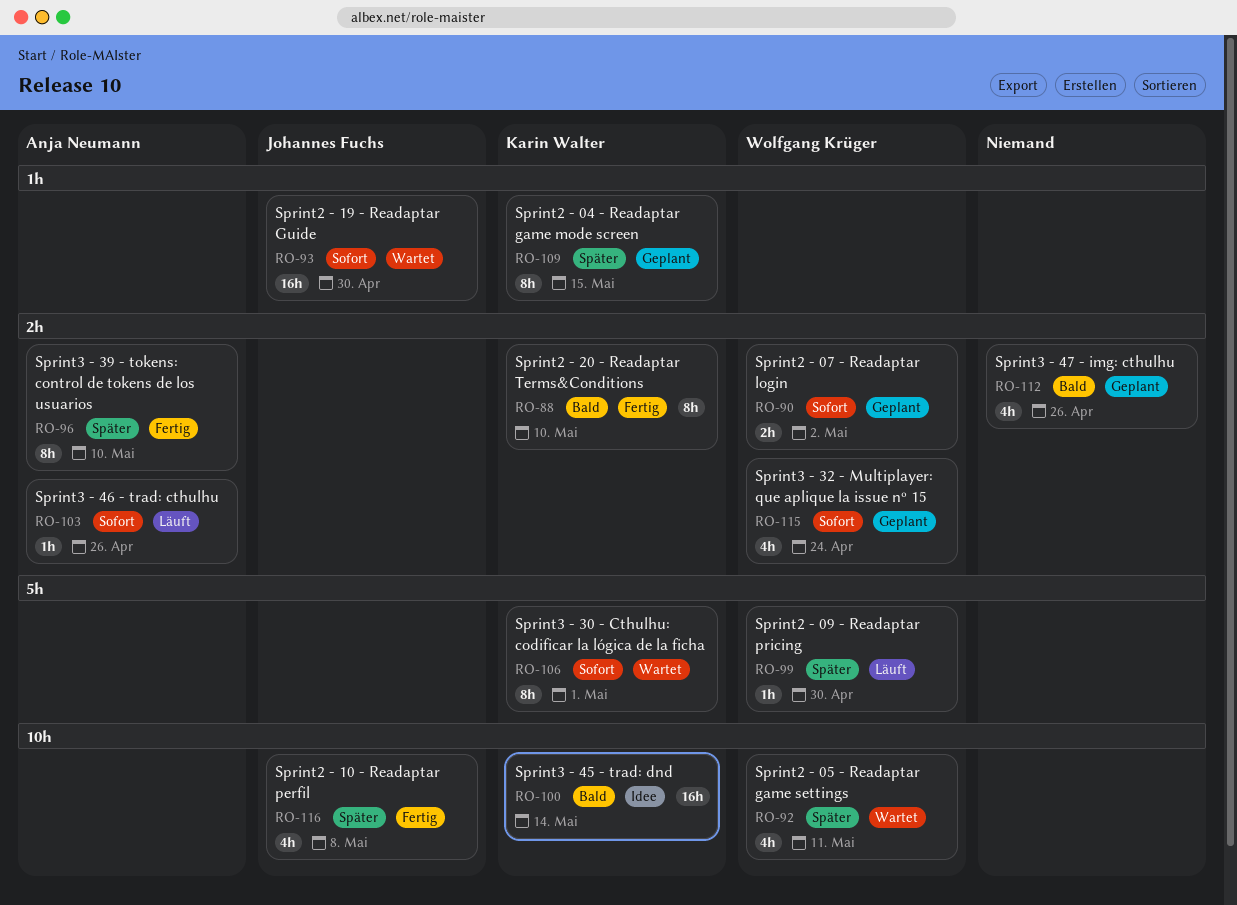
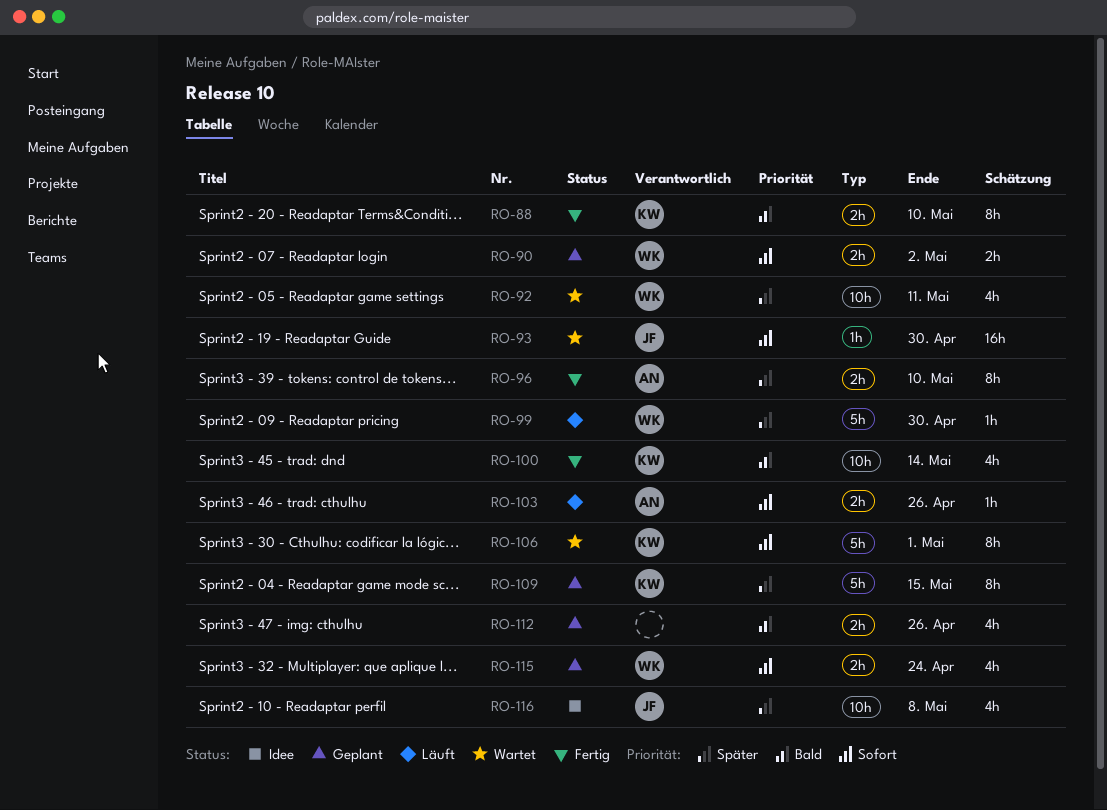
RO-100, status: Idee -> Fertig
RO-100, estimate: 16h -> 4h
RO-109, label: 1h -> 5h
RO-116, status: Fertig -> Idee

